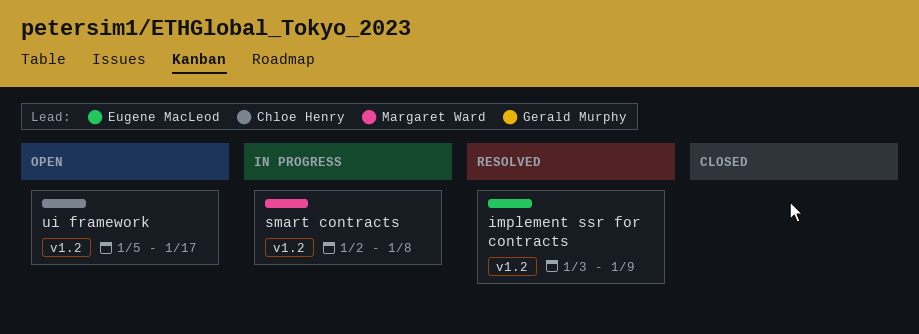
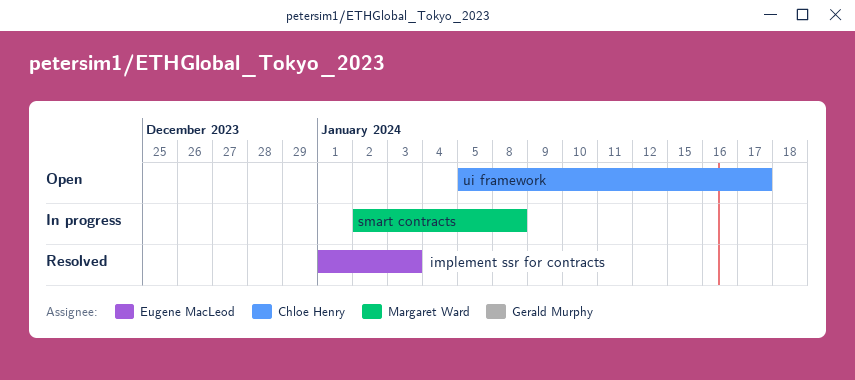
implement ssr for contracts, start: Jan 3 -> Jan 1
implement ssr for contracts, due: Jan 9 -> Jan 3

